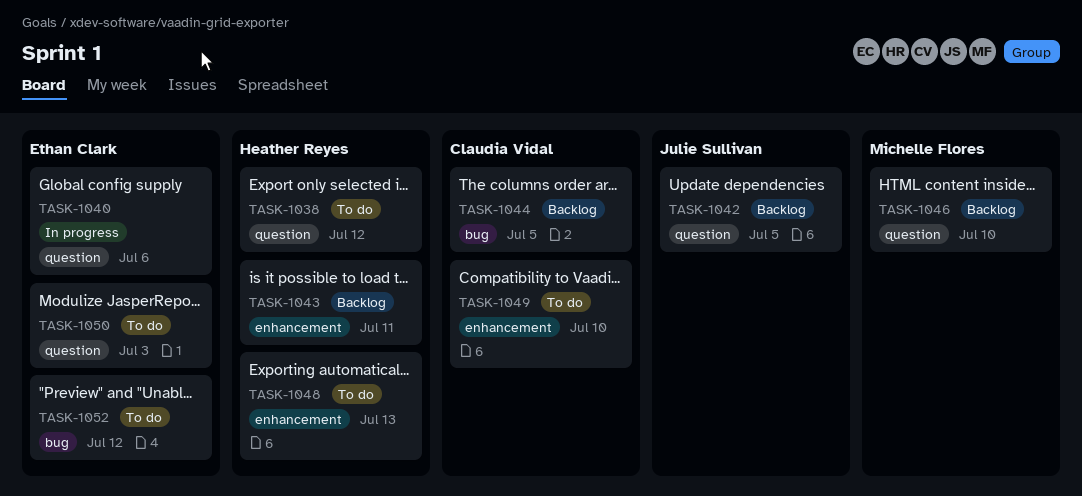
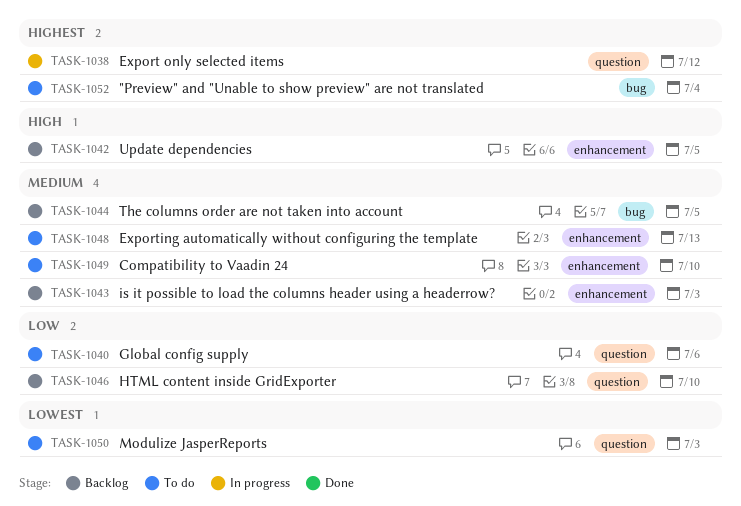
TASK-1038, status: To do -> In progress
TASK-1040, status: In progress -> To do
TASK-1042, label: question -> enhancement
TASK-1043, due: Jul 11 -> Jul 3
TASK-1052, due: Jul 12 -> Jul 4

